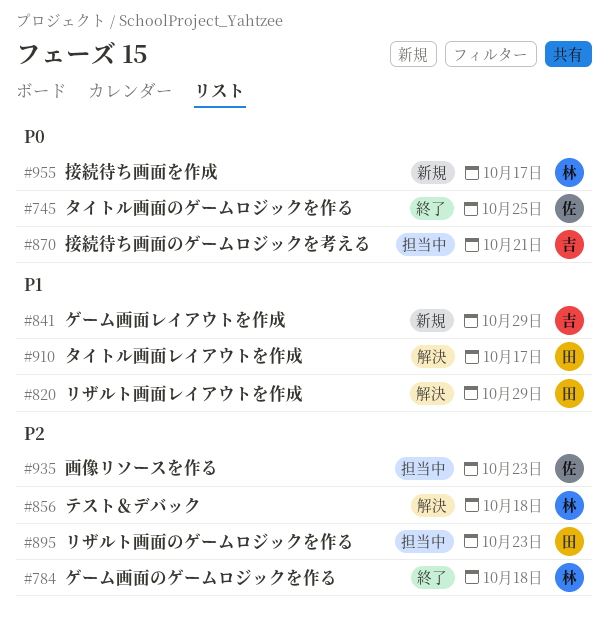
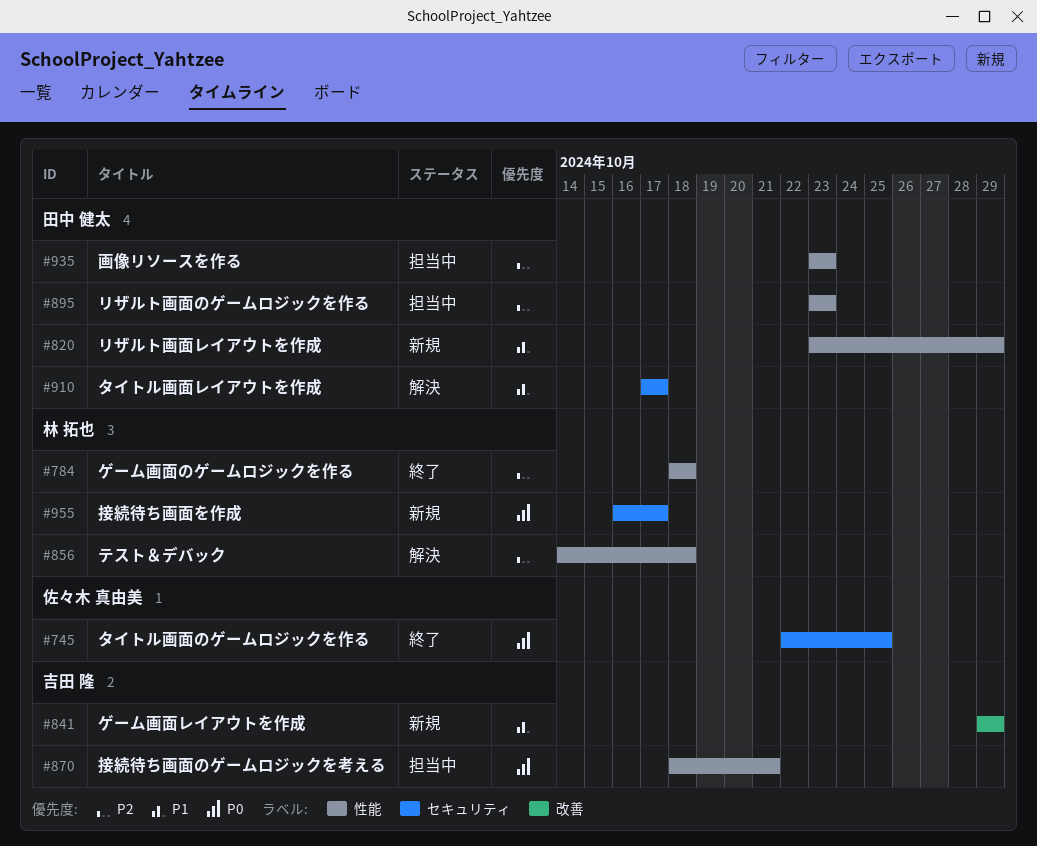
#820, status: 解決 -> 新規
#935, owner: 佐々木 真由美 -> 田中 健太

